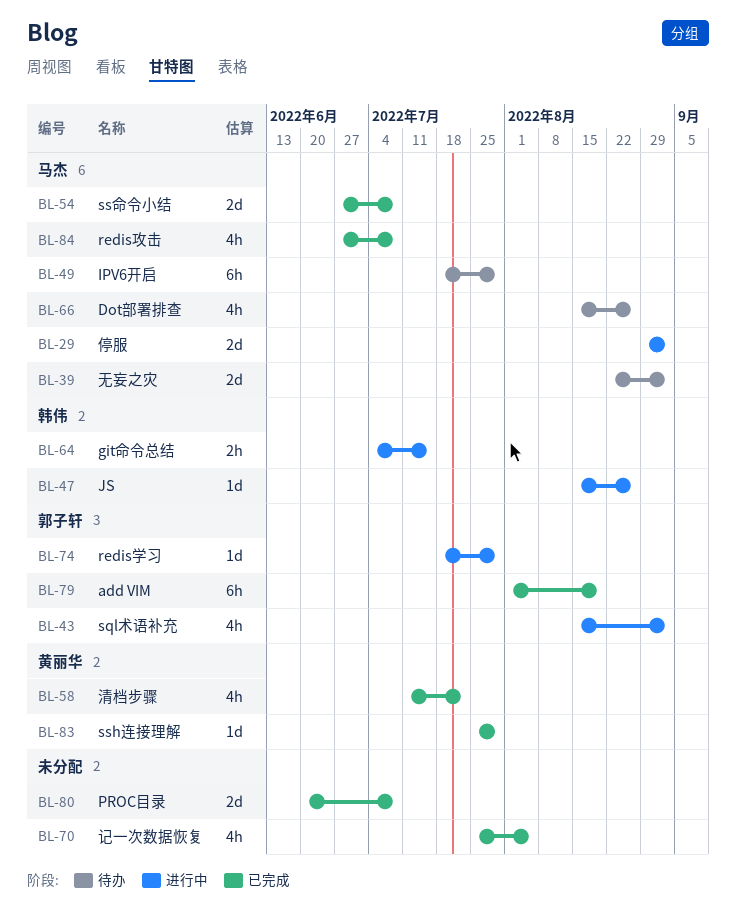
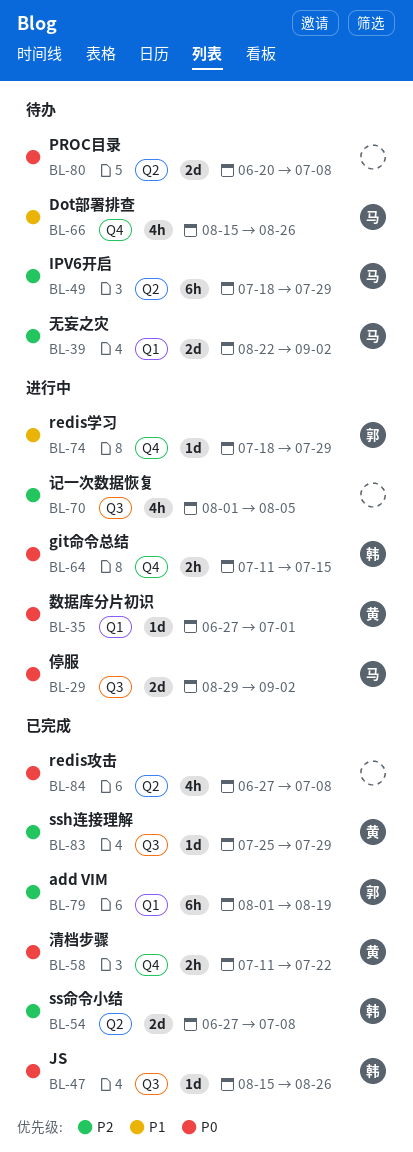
BL-35: none -> present
BL-43: present -> none
BL-47, status: 进行中 -> 已完成
BL-54, owner: 马杰 -> 韩伟
BL-58, estimate: 4h -> 2h
BL-64, start: Jul 4 -> Jul 11
BL-70, status: 已完成 -> 进行中
BL-70, start: Jul 25 -> Aug 1
BL-80, status: 已完成 -> 待办
BL-84, owner: 马杰 -> none

